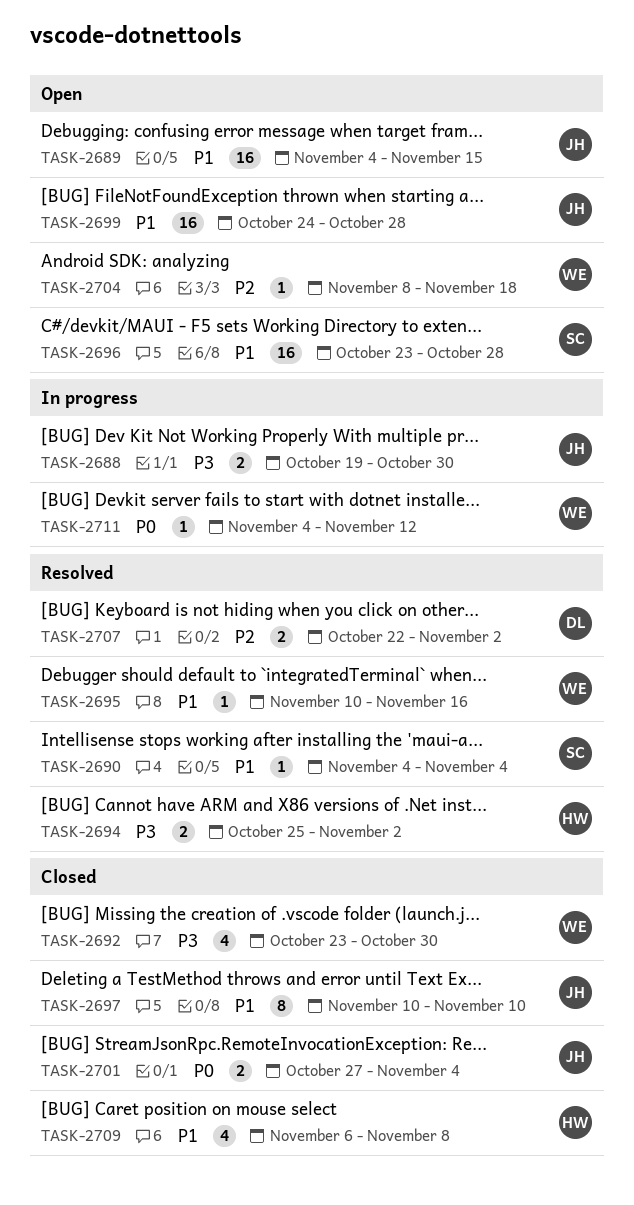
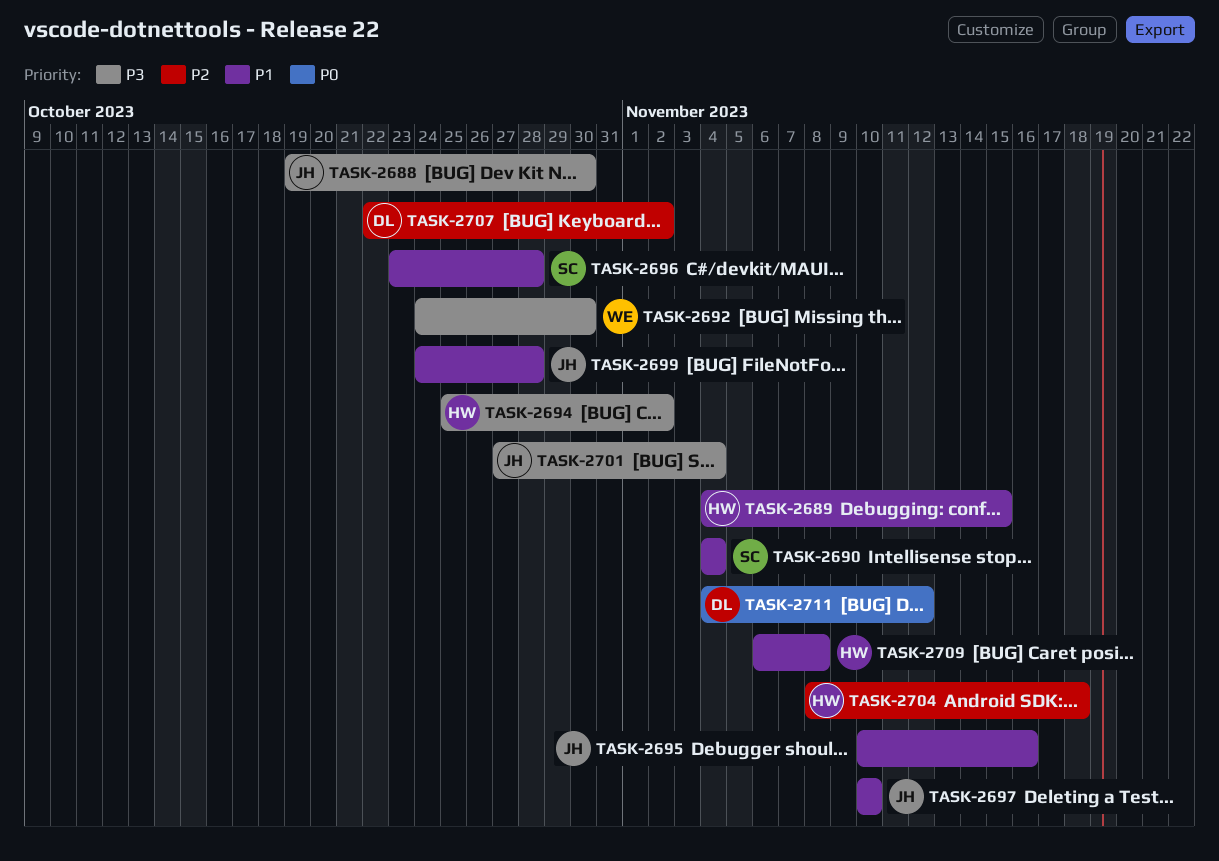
TASK-2689, owner: JH -> HW
TASK-2692, start: Oct 23 -> Oct 24
TASK-2695, owner: WE -> JH
TASK-2701, priority: P0 -> P3
TASK-2704, owner: WE -> HW
TASK-2711, owner: WE -> DL

